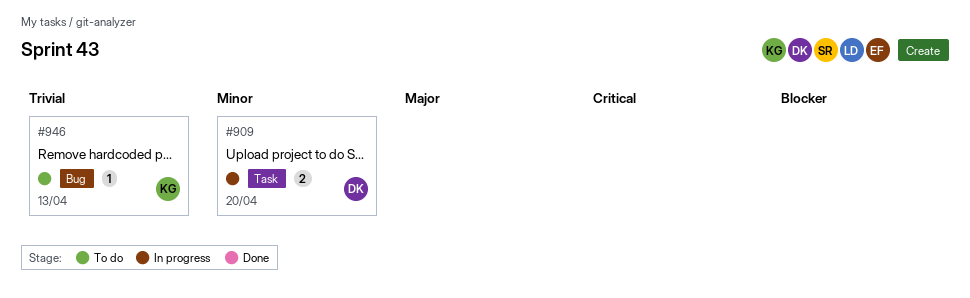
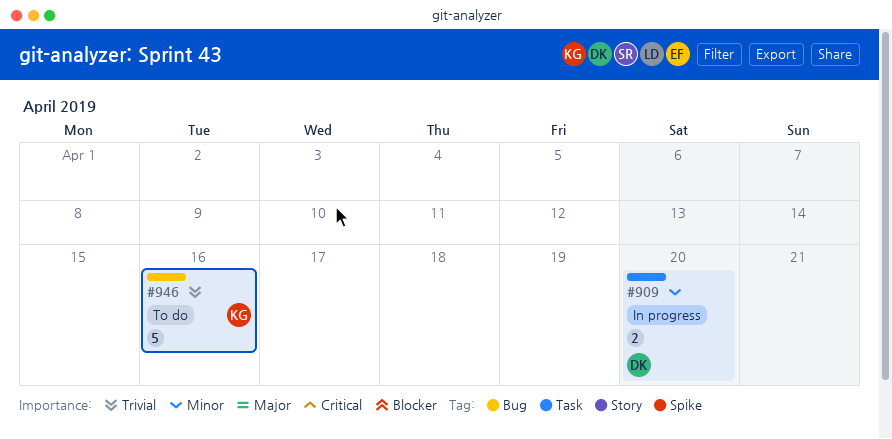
#946, estimate: 1 -> 5
#946, due: Apr 13 -> Apr 16

